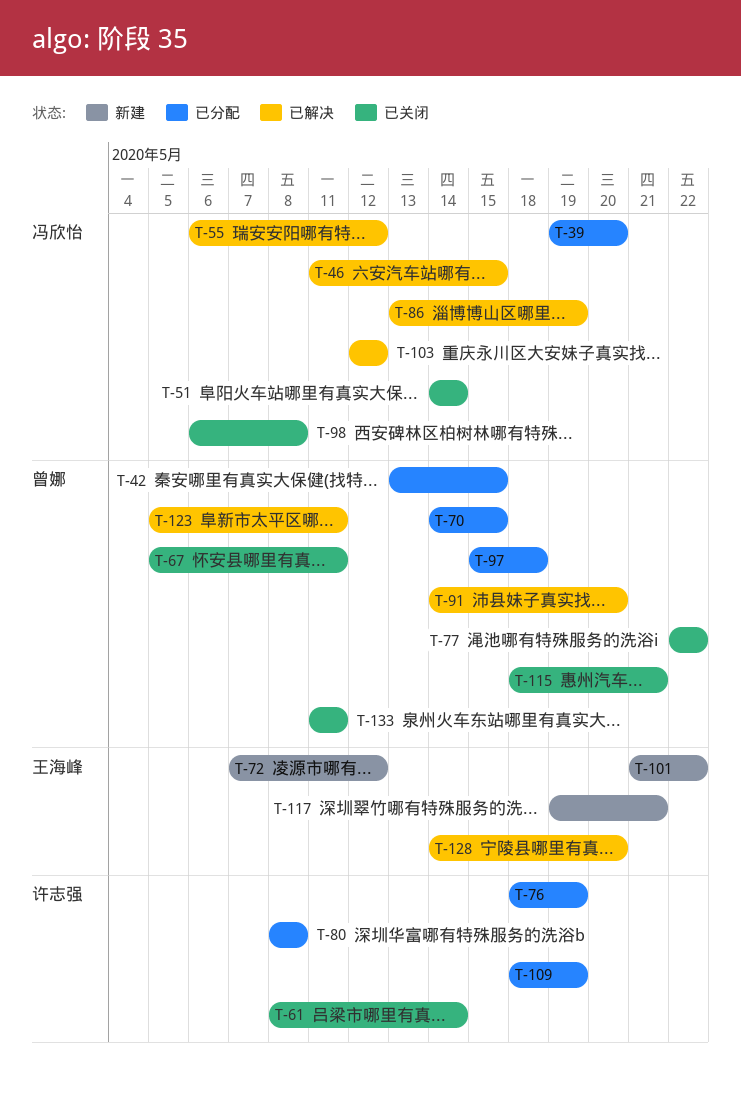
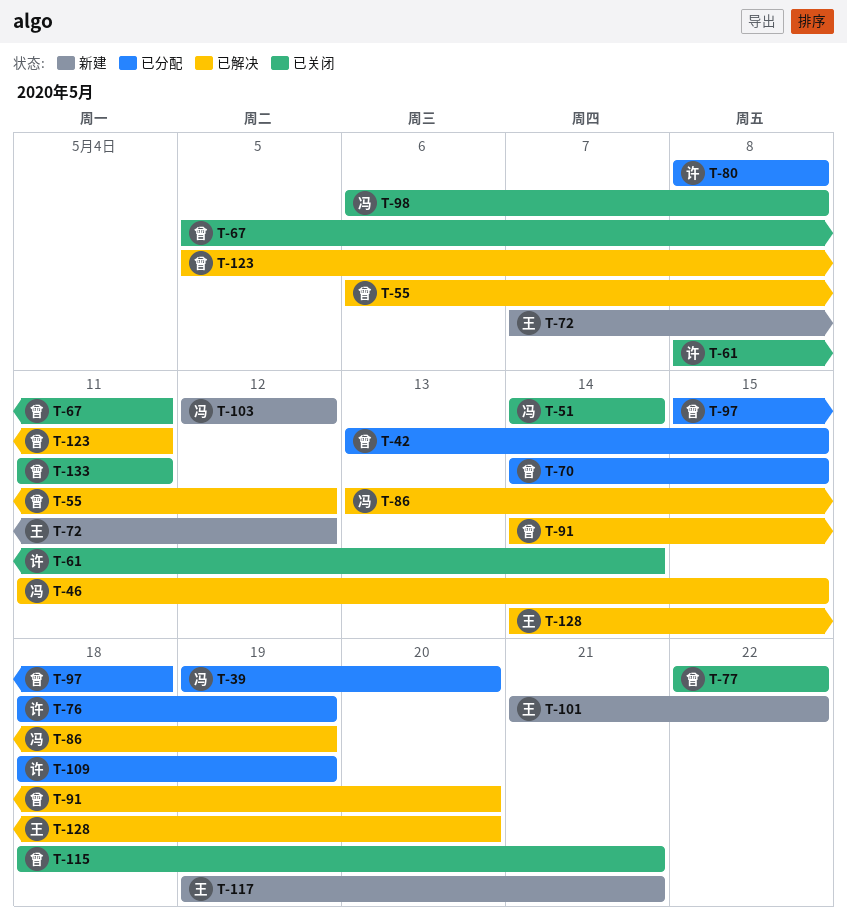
T-55, owner: 冯欣怡 -> 曾娜
T-103, status: 已解决 -> 新建

